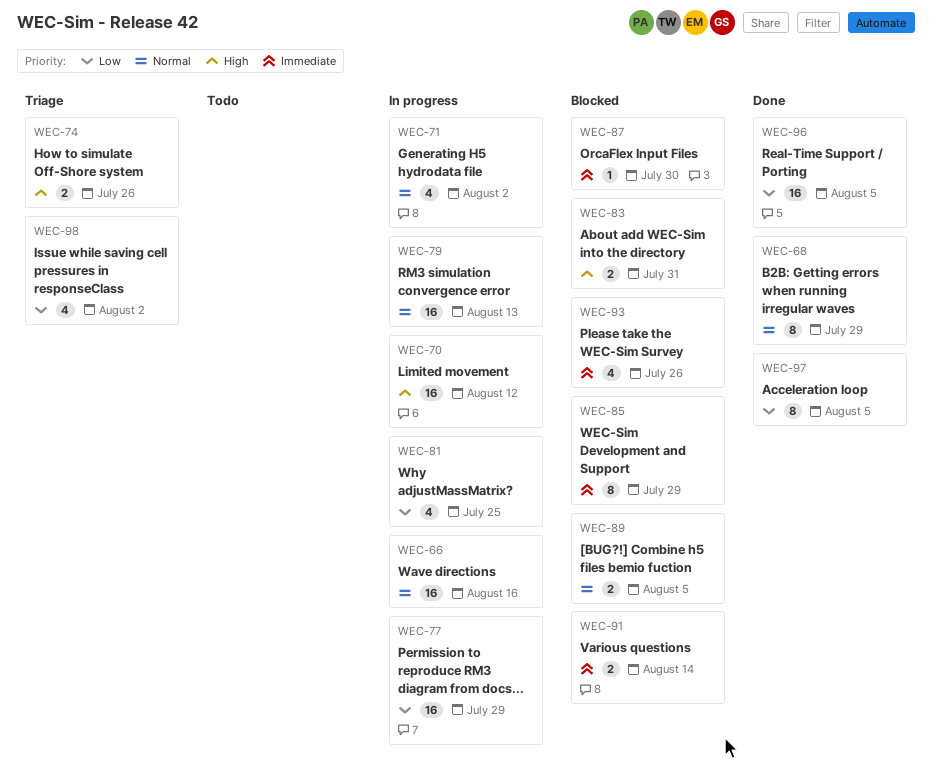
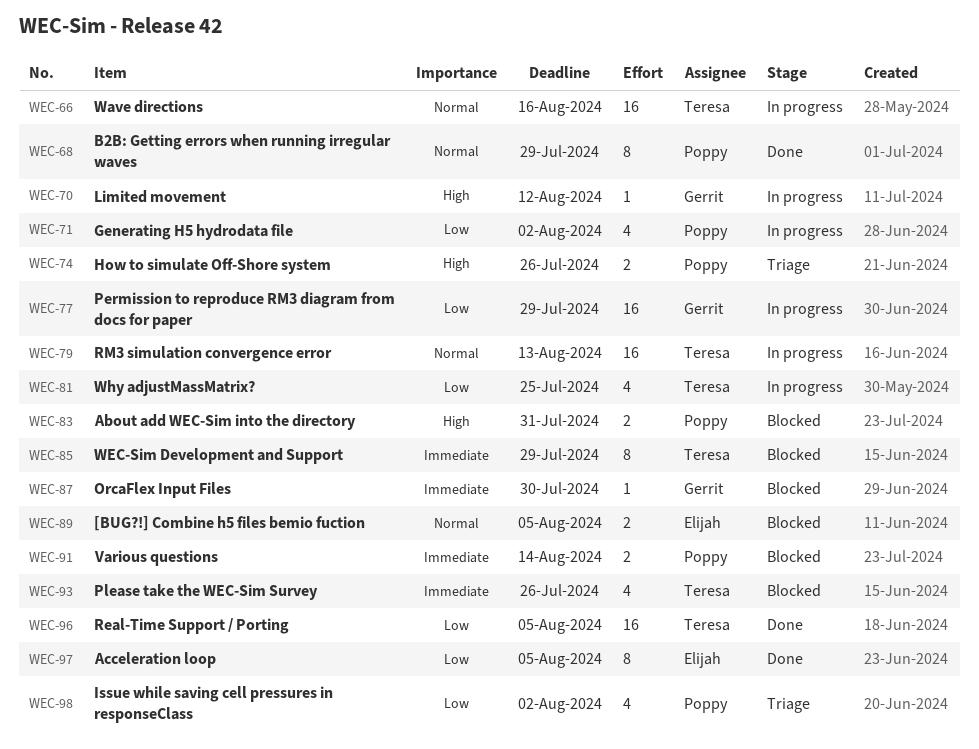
WEC-70, estimate: 16 -> 1
WEC-71, priority: Normal -> Low

